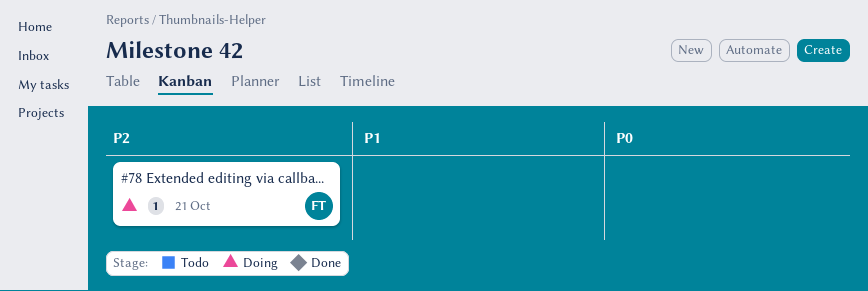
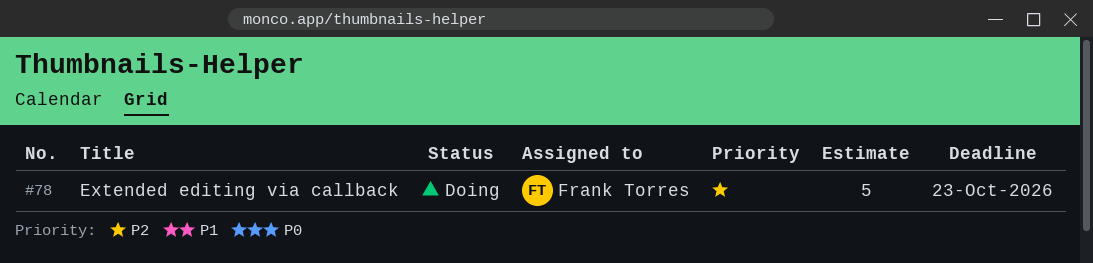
#78, estimate: 1 -> 5
#78, due: Oct 21 -> Oct 23

